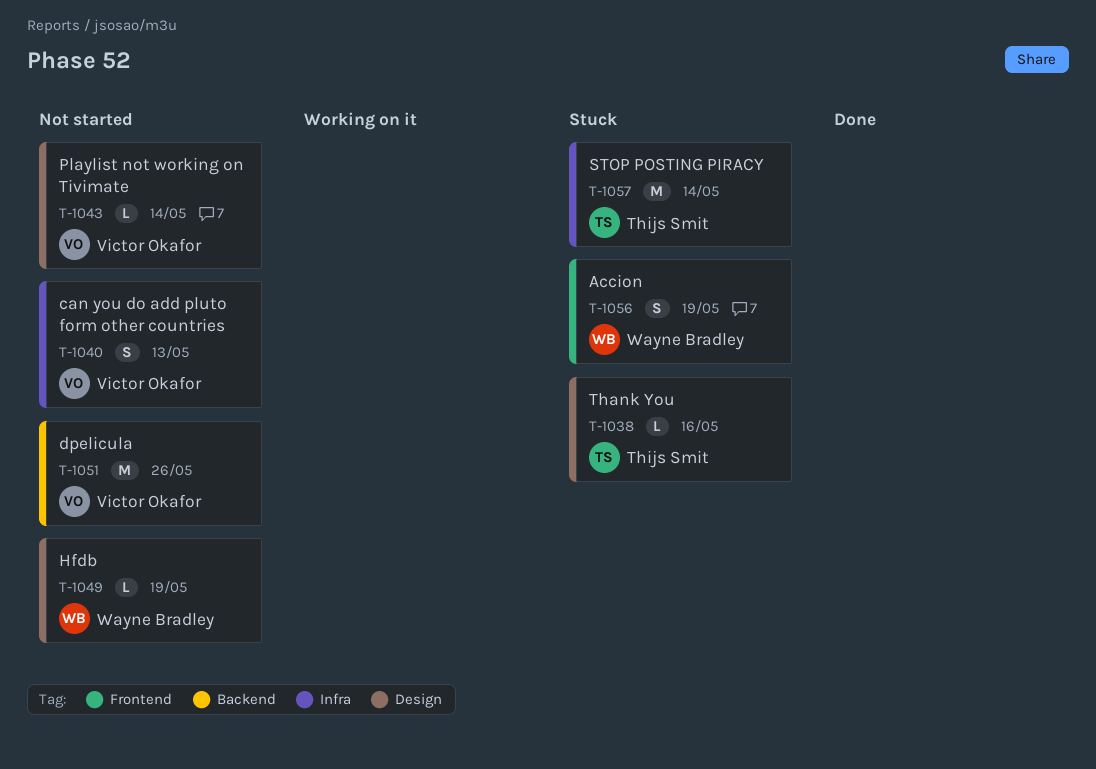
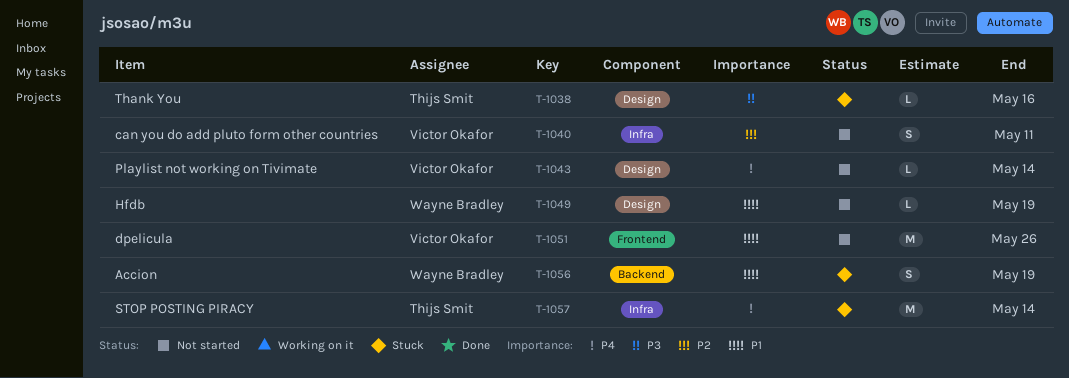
T-1040, due: May 13 -> May 11
T-1051, label: Backend -> Frontend
T-1056, label: Frontend -> Backend

